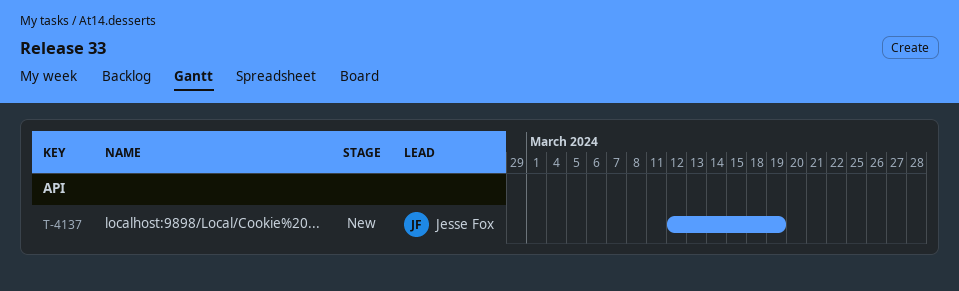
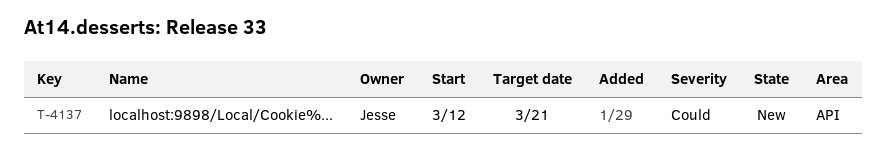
T-4137, due: Mar 19 -> Mar 21

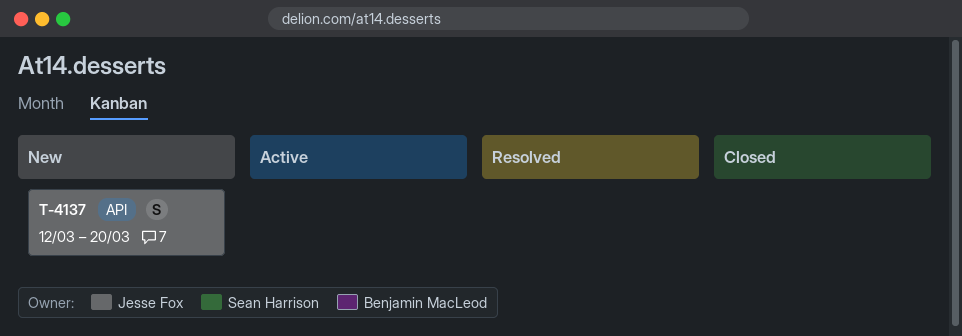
T-4137, due: Mar 21 -> Mar 20

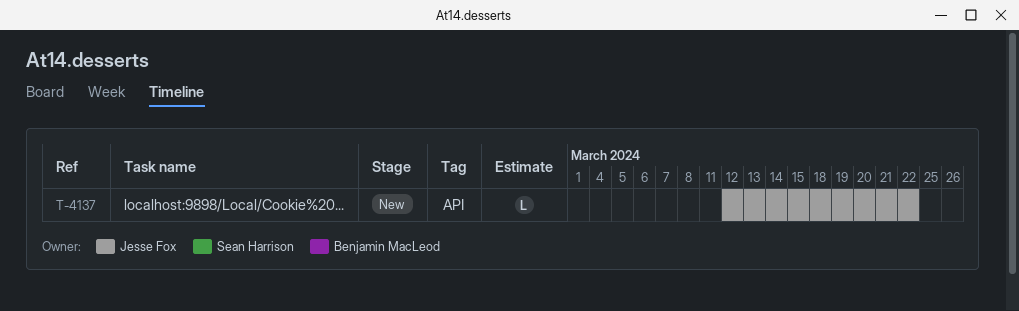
T-4137, estimate: S -> L
T-4137, due: Mar 20 -> Mar 22

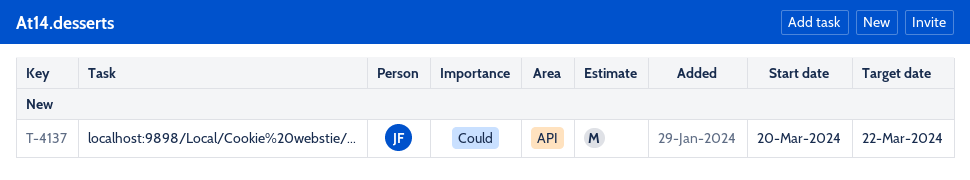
T-4137, estimate: L -> M
T-4137, start: Mar 12 -> Mar 20

